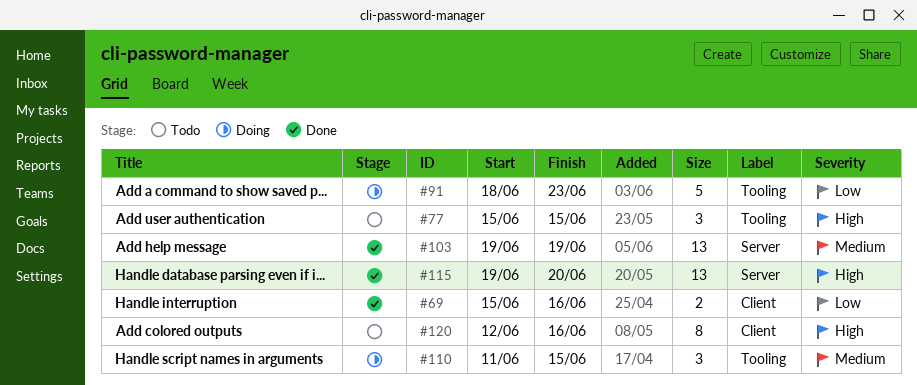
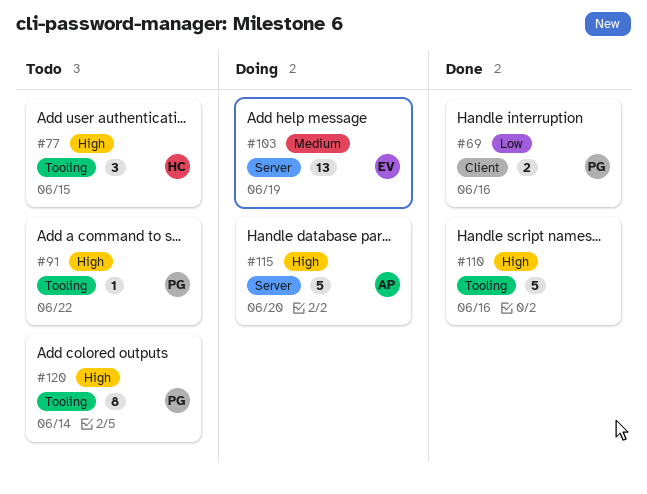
#91, status: Doing -> Todo
#91, priority: Low -> High
#91, estimate: 5 -> 1
#91, due: Jun 23 -> Jun 22
#103, status: Done -> Doing
#110, status: Doing -> Done
#110, priority: Medium -> High
#110, estimate: 3 -> 5
#110, due: Jun 15 -> Jun 16
#115, status: Done -> Doing
#115, estimate: 13 -> 5
#120, label: Client -> Tooling
#120, due: Jun 16 -> Jun 14

